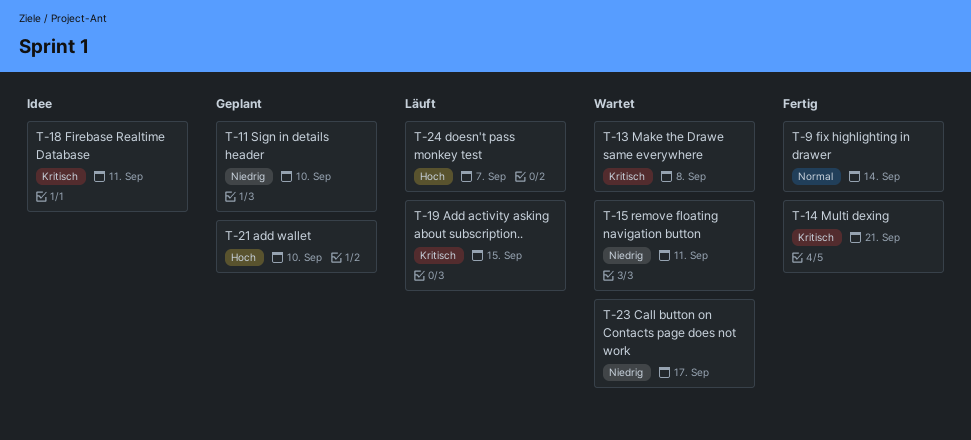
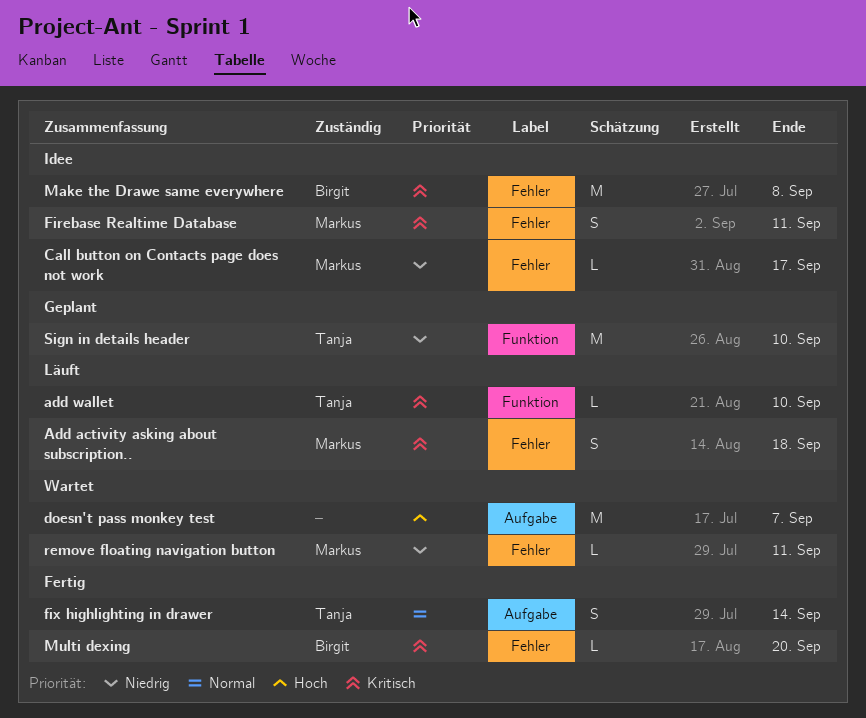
Add activity asking about subscription.., due: Sep 15 -> Sep 18
add wallet, status: Geplant -> Läuft
add wallet, priority: Hoch -> Kritisch
Call button on Contacts page does not work, status: Wartet -> Idee
doesn't pass monkey test, status: Läuft -> Wartet
Make the Drawe same everywhere, status: Wartet -> Idee
Multi dexing, due: Sep 21 -> Sep 20

